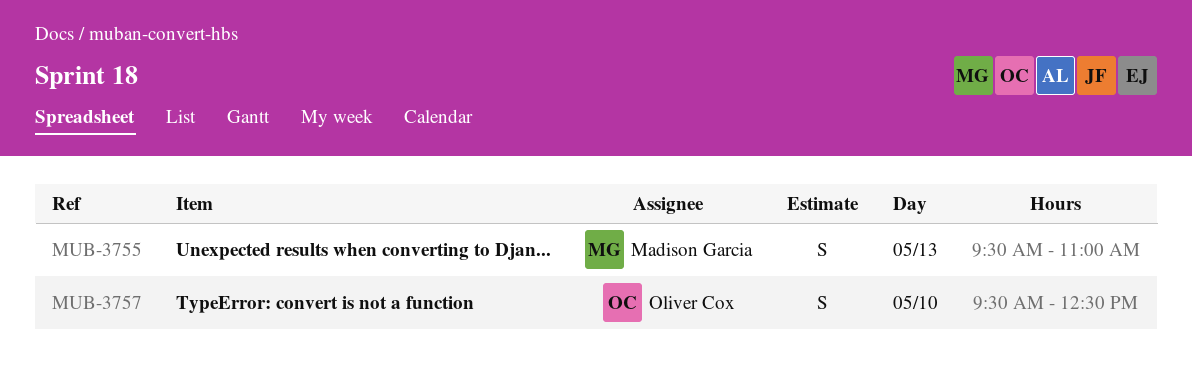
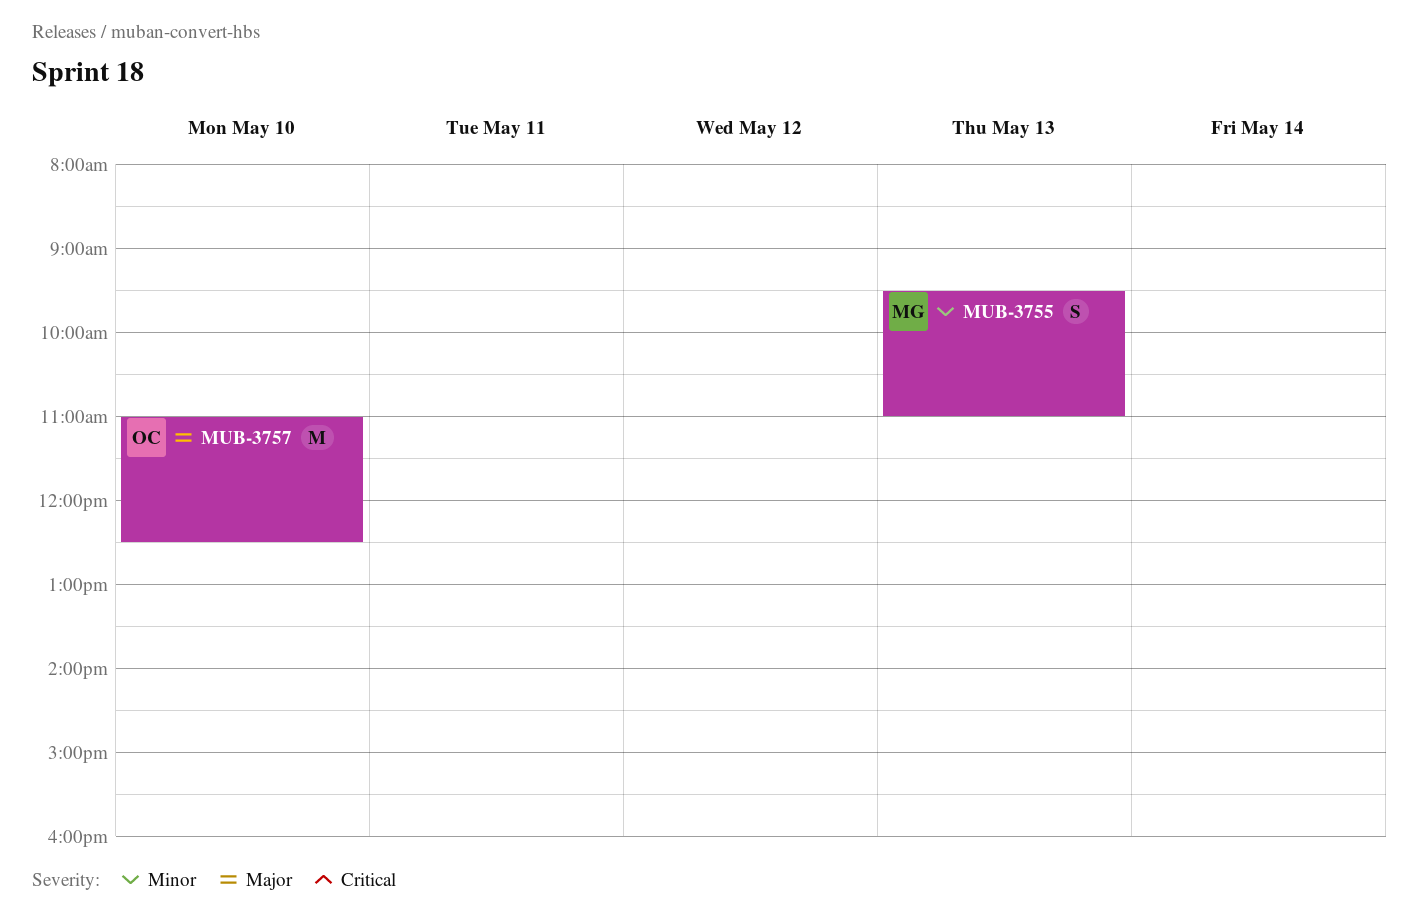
MUB-3757, estimate: S -> M
MUB-3757, begins: 09:30 -> 11:00

